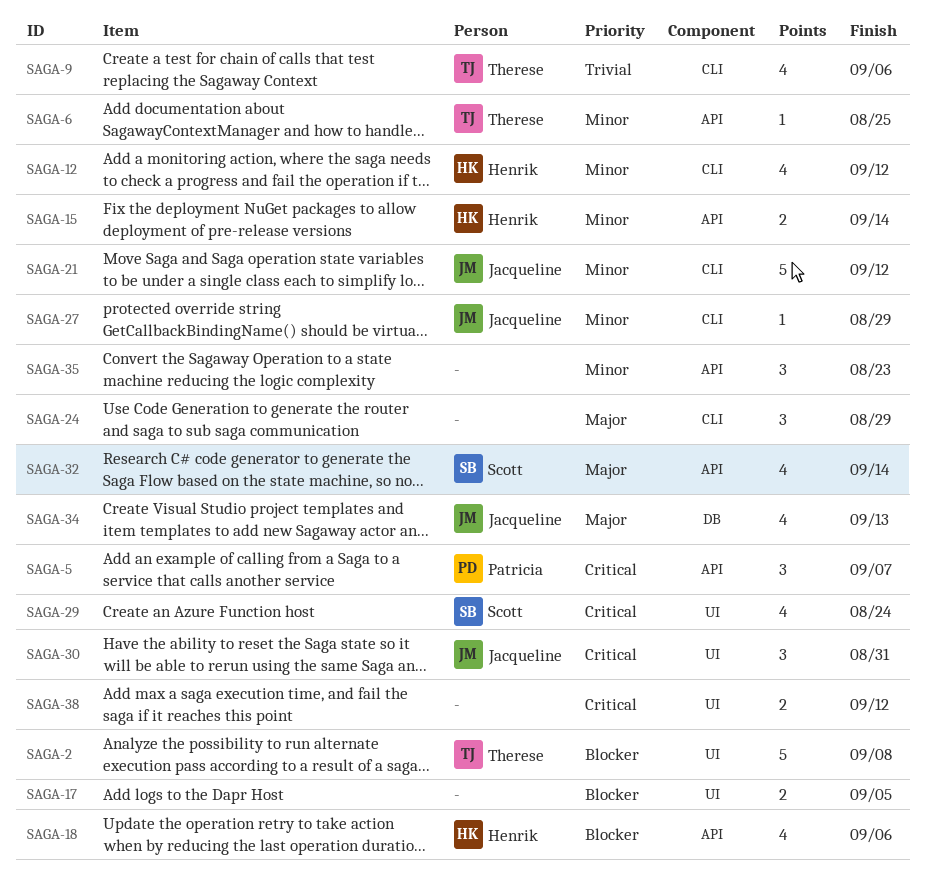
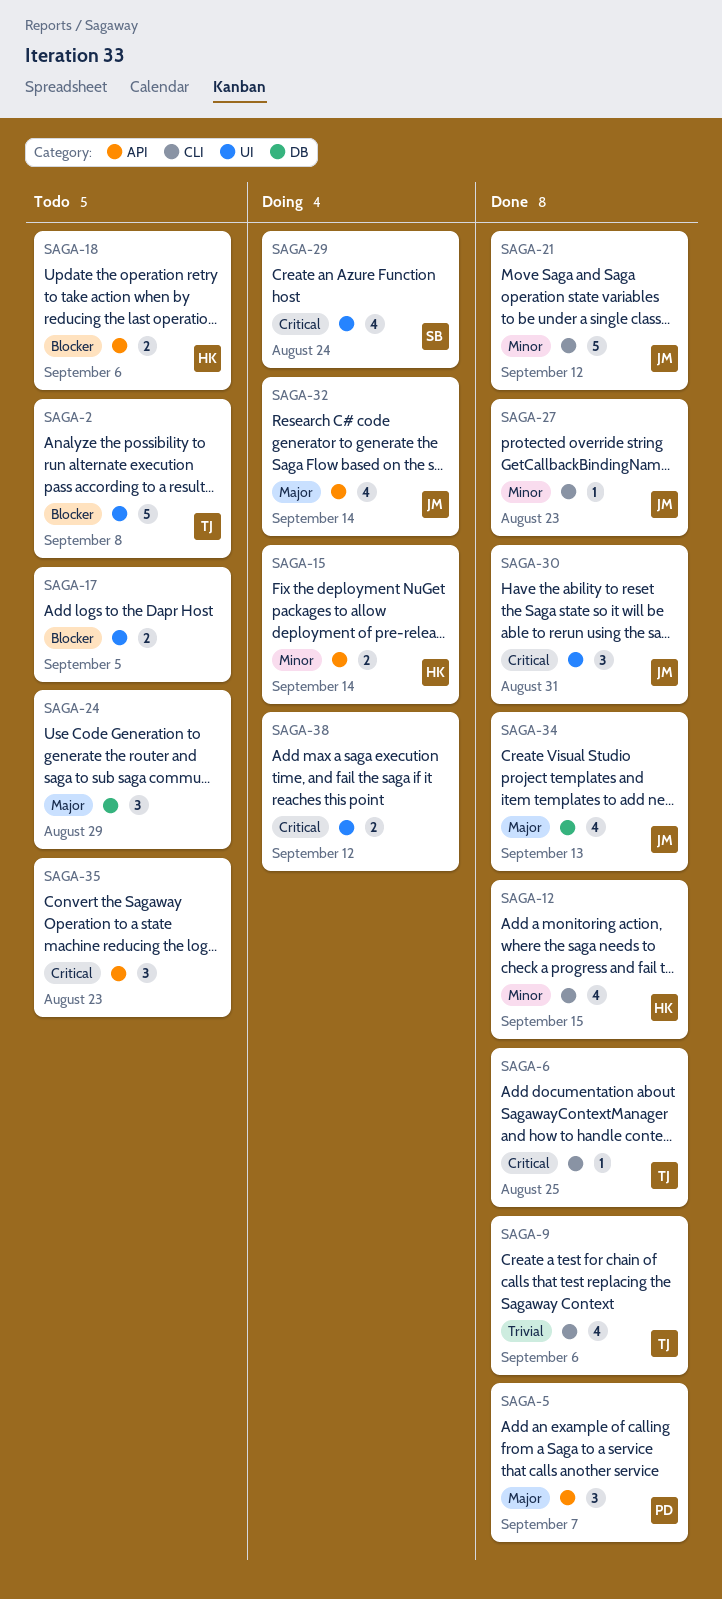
SAGA-5, priority: Critical -> Major
SAGA-6, priority: Minor -> Critical
SAGA-6, label: API -> CLI
SAGA-12, due: Sep 12 -> Sep 15
SAGA-18, estimate: 4 -> 2
SAGA-24, label: CLI -> DB
SAGA-27, due: Aug 29 -> Aug 23
SAGA-32, owner: Scott -> Jacqueline
SAGA-35, priority: Minor -> Critical

